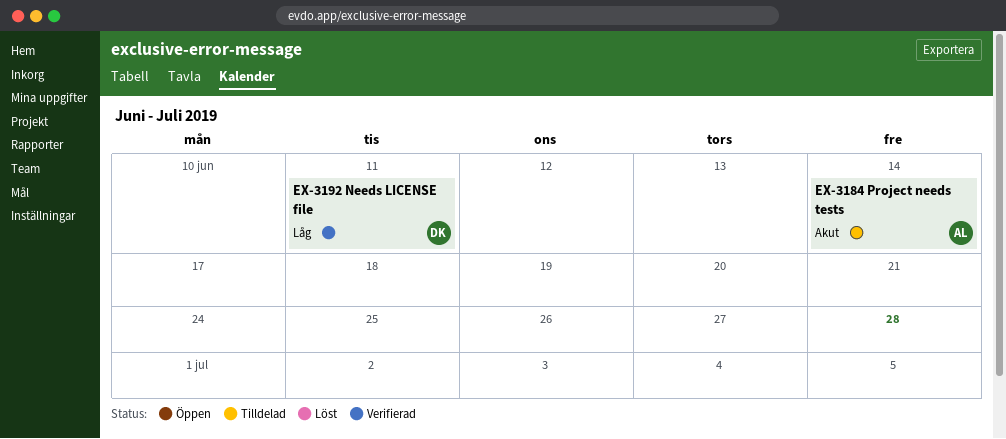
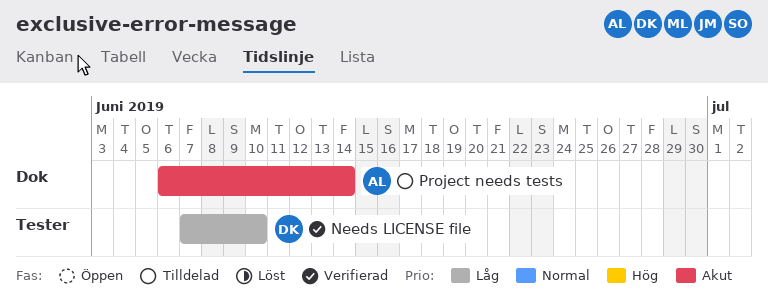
Needs LICENSE file, due: Jun 11 -> Jun 10

